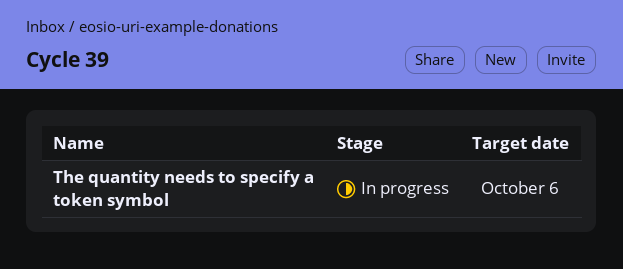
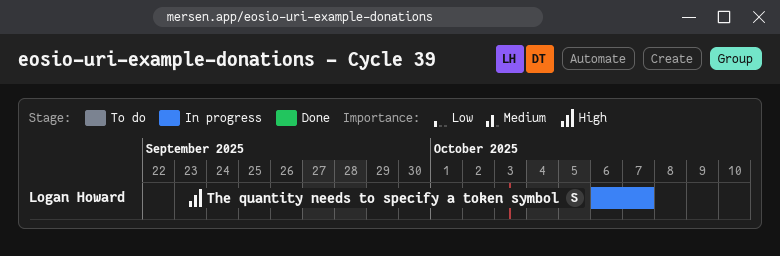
The quantity needs to specify a token symbol, due: Oct 6 -> Oct 7

